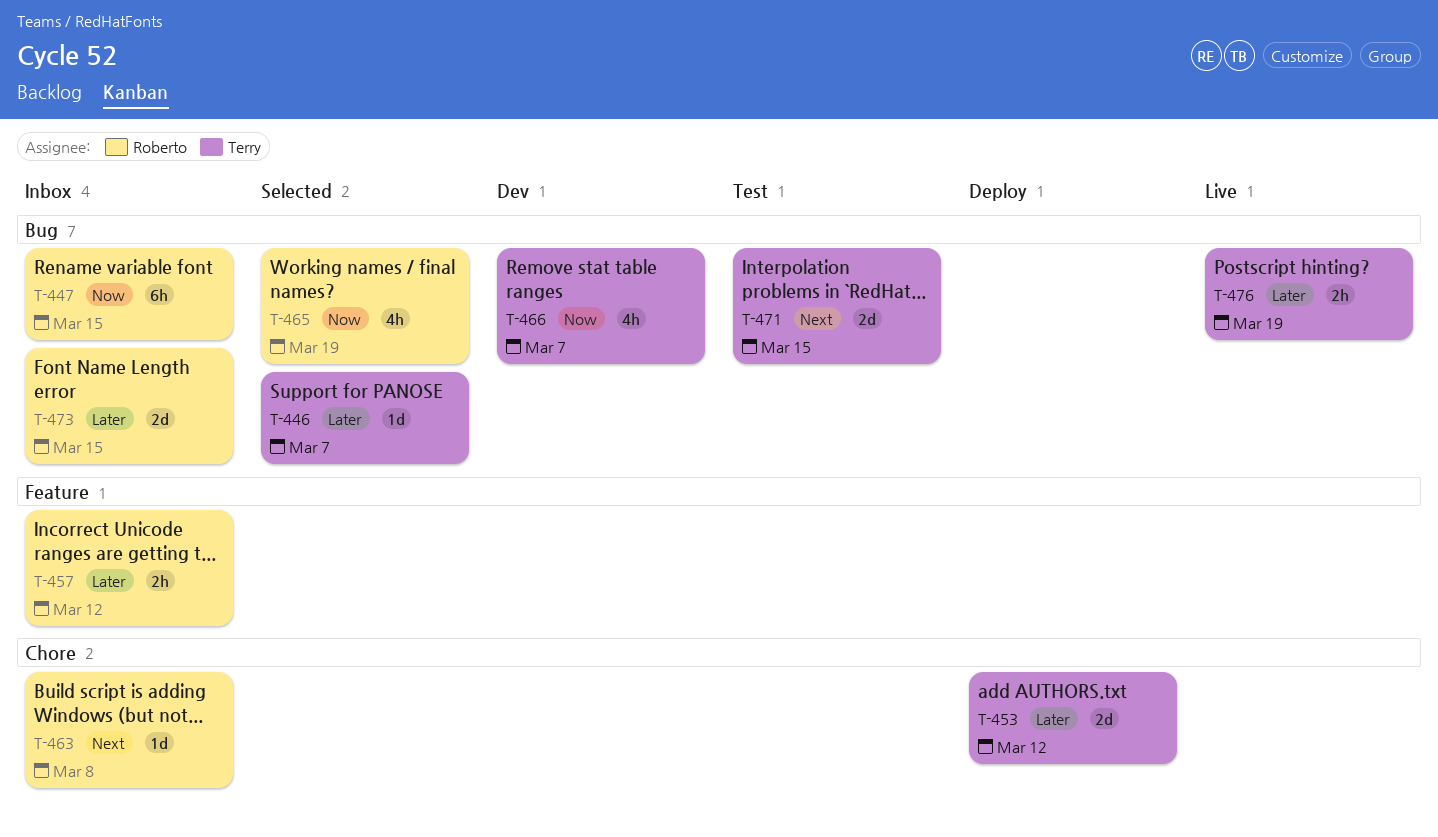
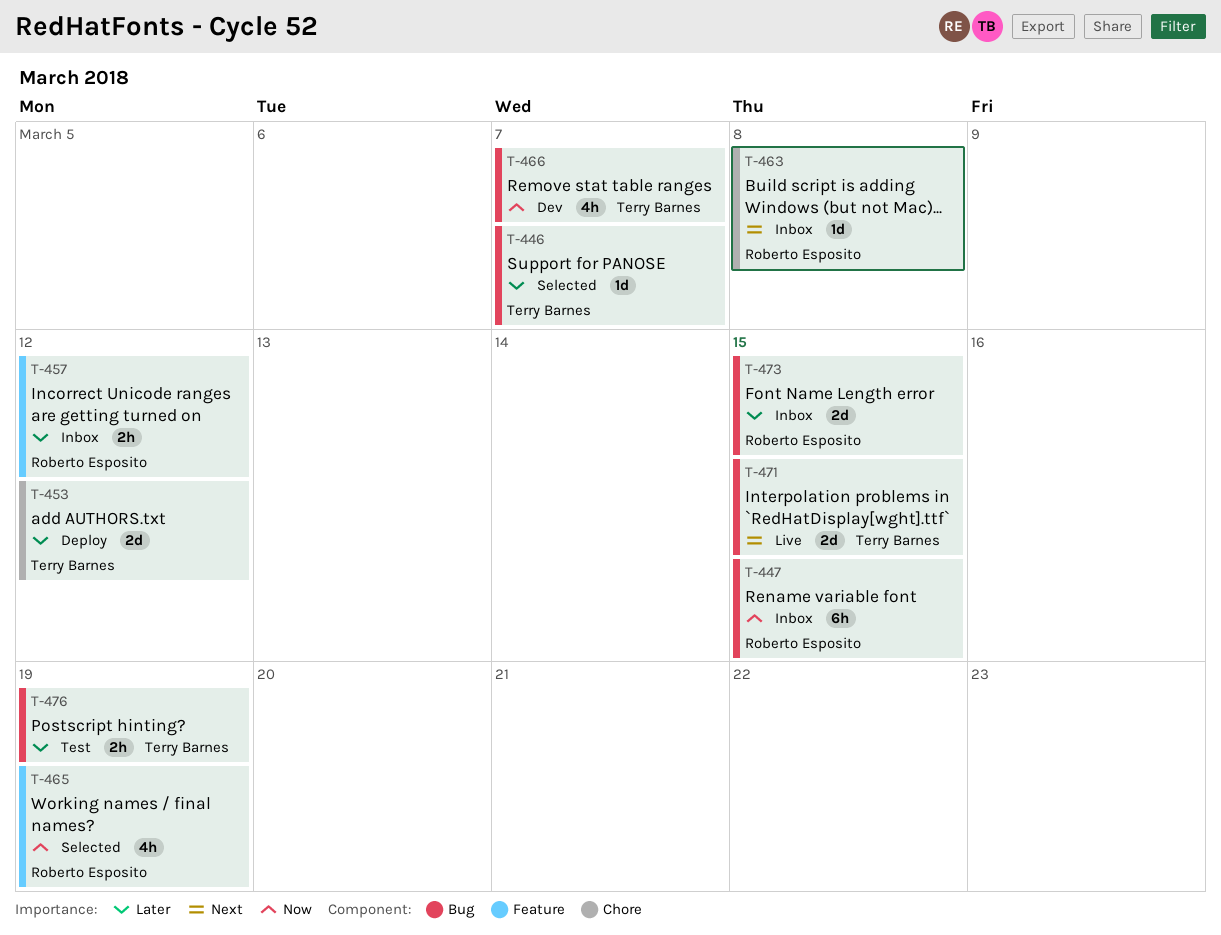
T-465, label: Bug -> Feature
T-471, status: Test -> Live
T-476, status: Live -> Test

